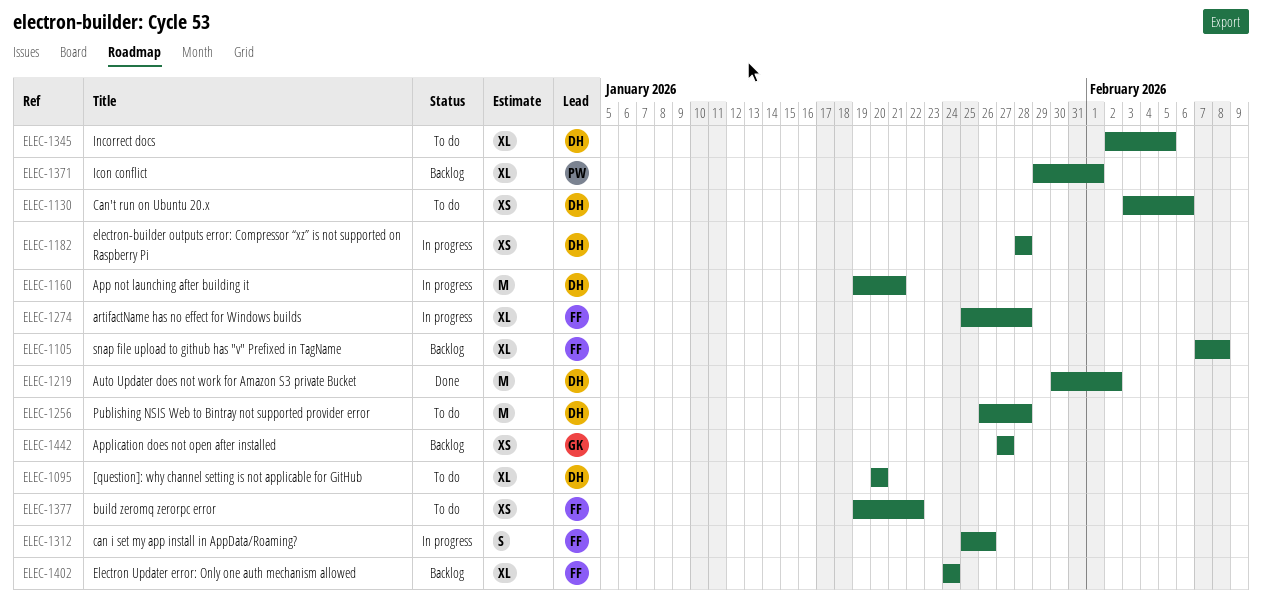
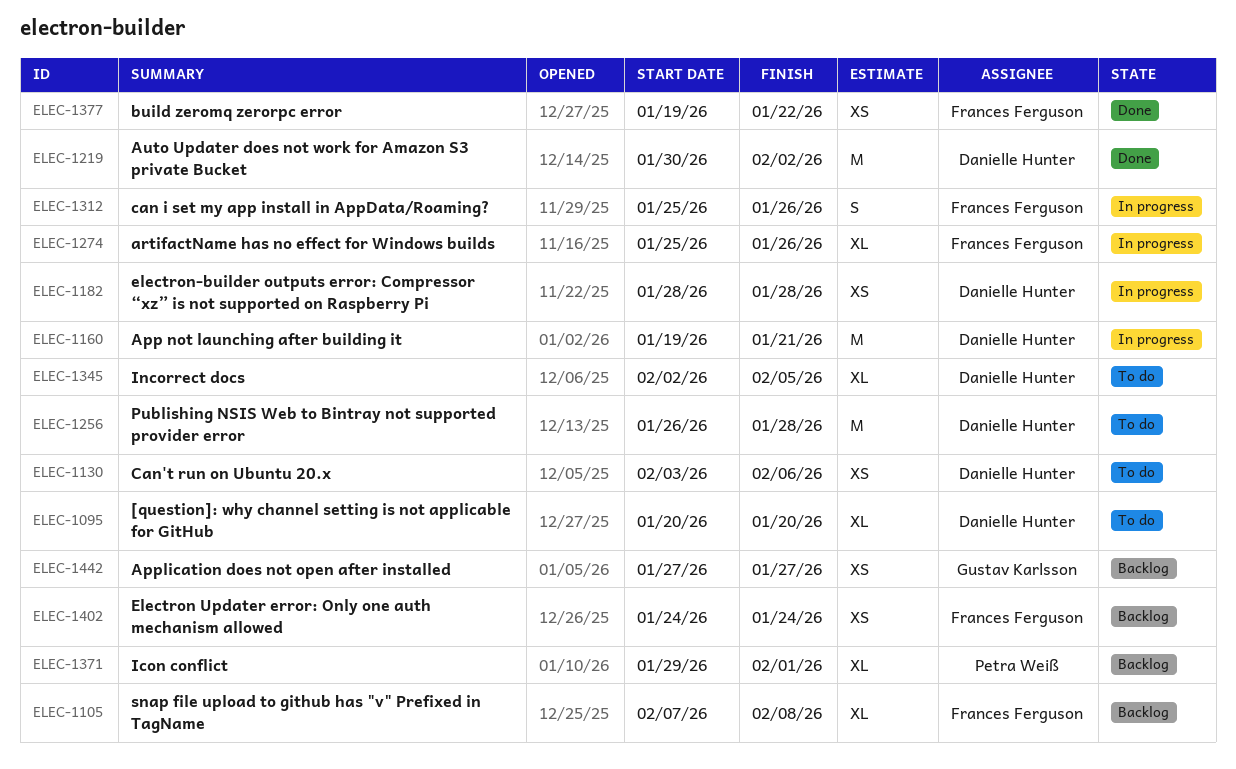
ELEC-1274, due: Jan 28 -> Jan 26
ELEC-1377, status: To do -> Done
ELEC-1402, estimate: XL -> XS

